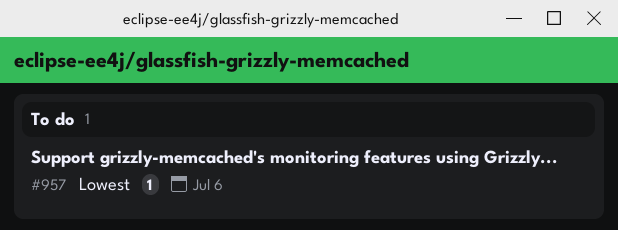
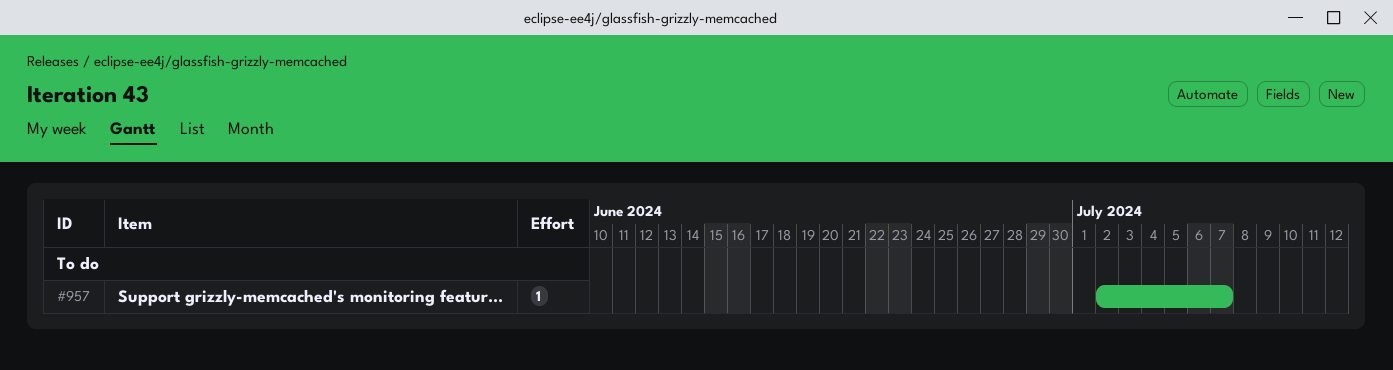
#957, due: Jul 6 -> Jul 7

